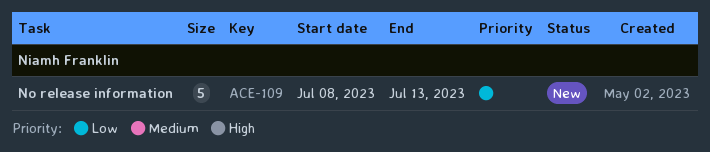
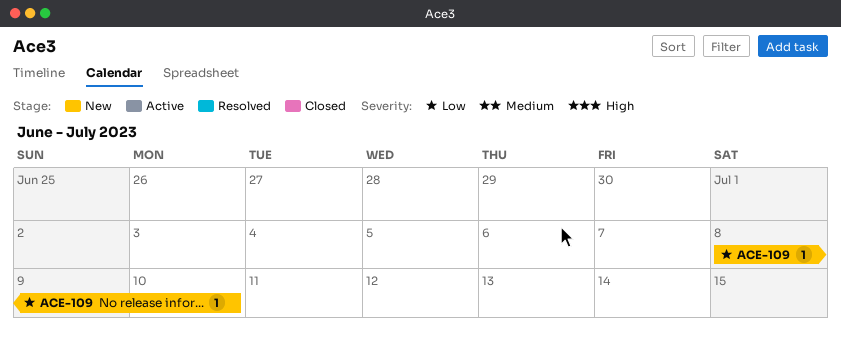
ACE-109, estimate: 5 -> 1
ACE-109, due: Jul 13 -> Jul 10

